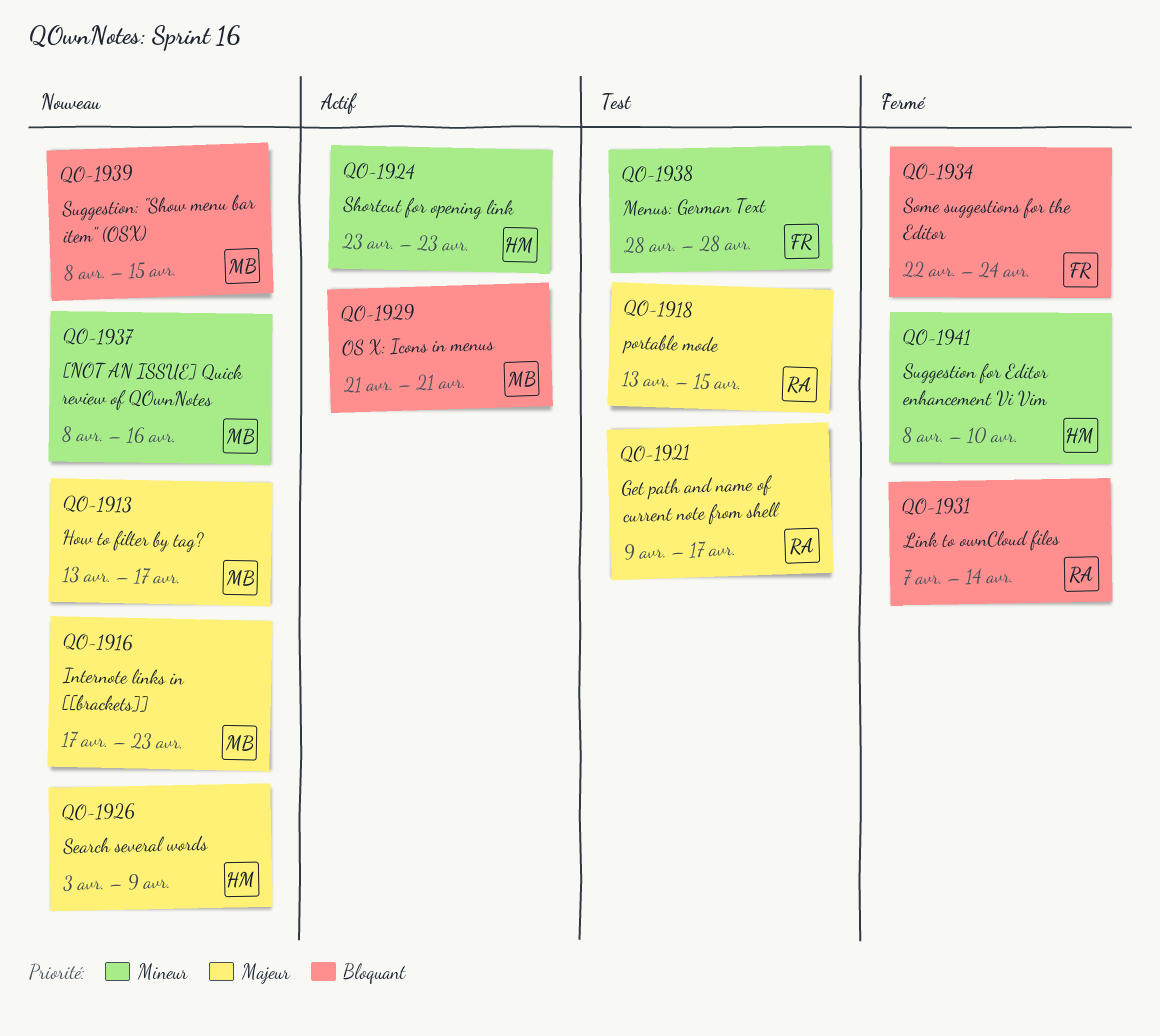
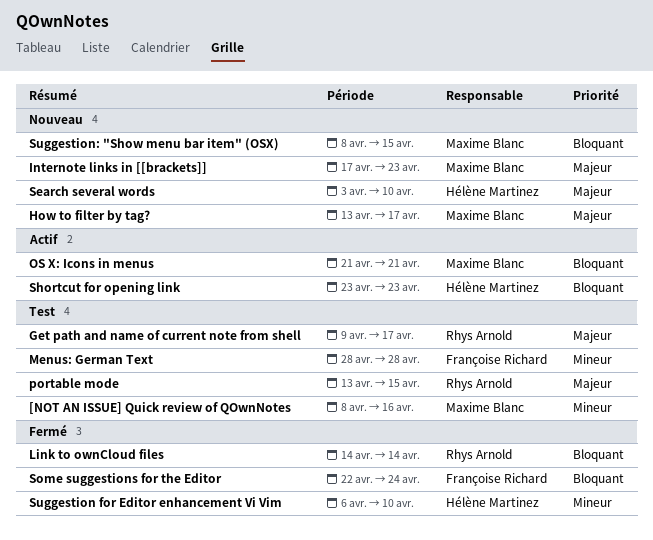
[NOT AN ISSUE] Quick review of QOwnNotes, status: Nouveau -> Test
Link to ownCloud files, start: Apr 7 -> Apr 14
Search several words, due: Apr 9 -> Apr 10
Shortcut for opening link, priority: Mineur -> Bloquant
Suggestion for Editor enhancement Vi Vim, start: Apr 8 -> Apr 6

